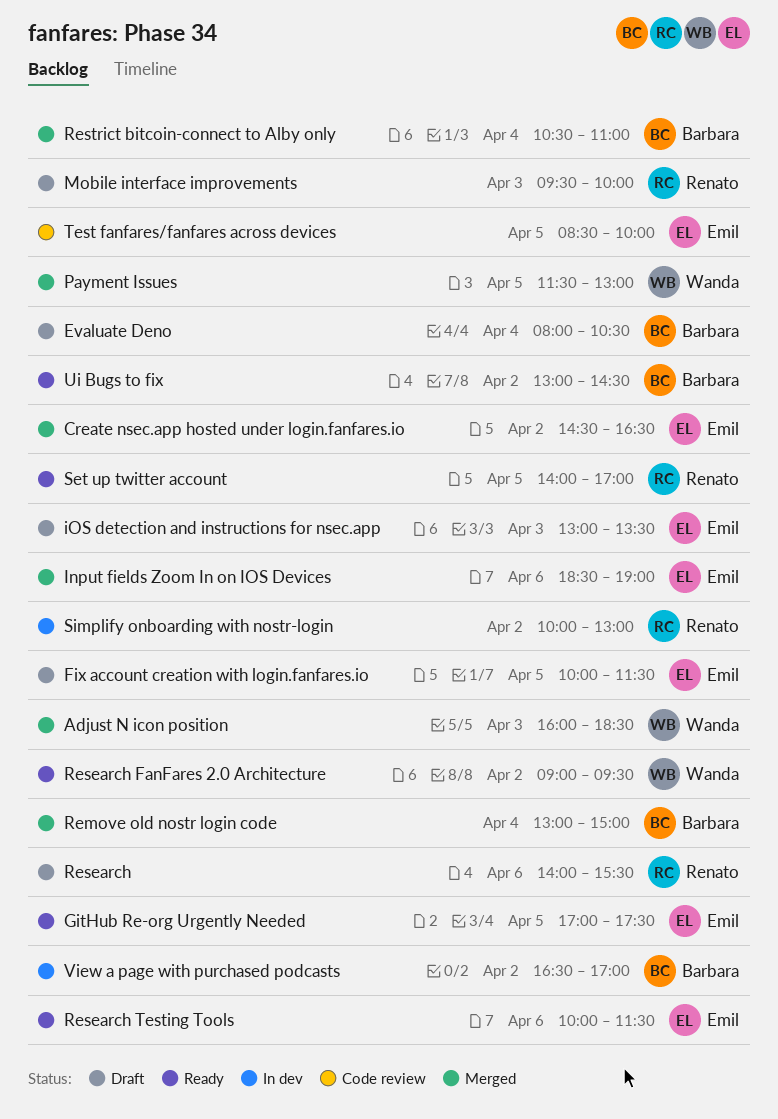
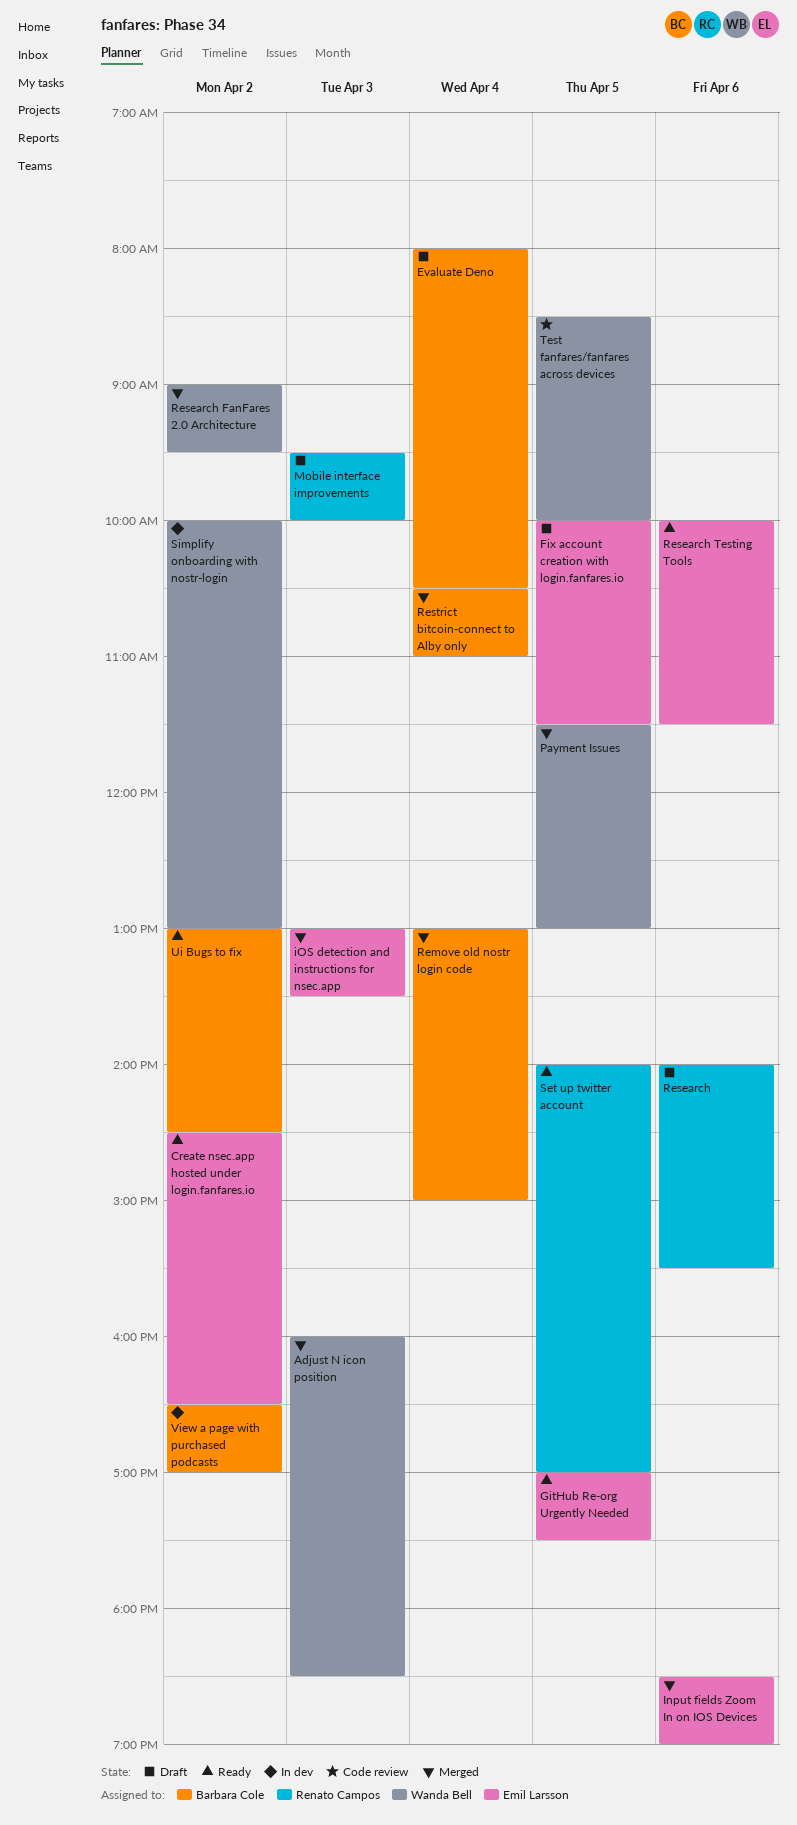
Create nsec.app hosted under login.fanfares.io, status: Merged -> Ready
iOS detection and instructions for nsec.app, status: Draft -> Merged
Research FanFares 2.0 Architecture, status: Ready -> Merged
Simplify onboarding with nostr-login, owner: Renato Campos -> Wanda Bell
Test fanfares/fanfares across devices, owner: Emil Larsson -> Wanda Bell

